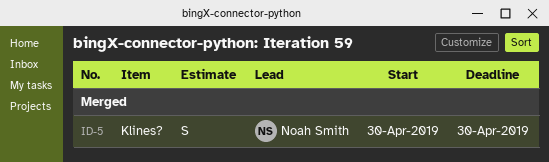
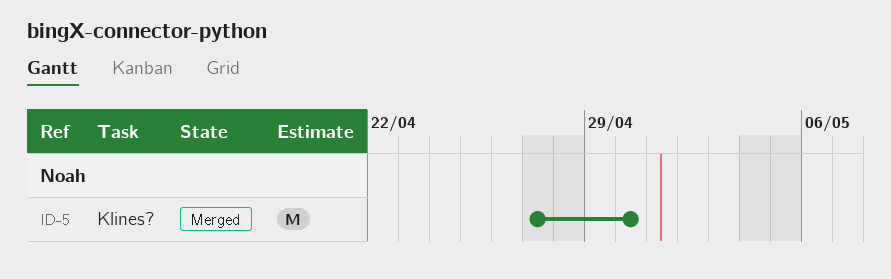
ID-5, estimate: S -> M
ID-5, start: Apr 30 -> Apr 27

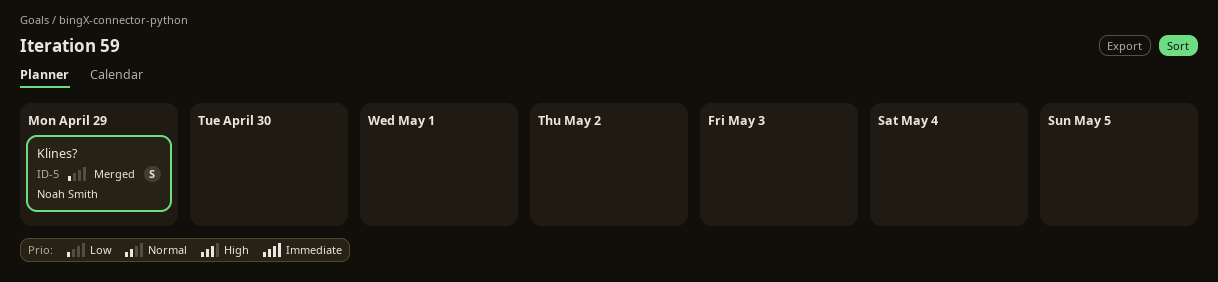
ID-5, estimate: M -> S
ID-5, due: Apr 30 -> Apr 29

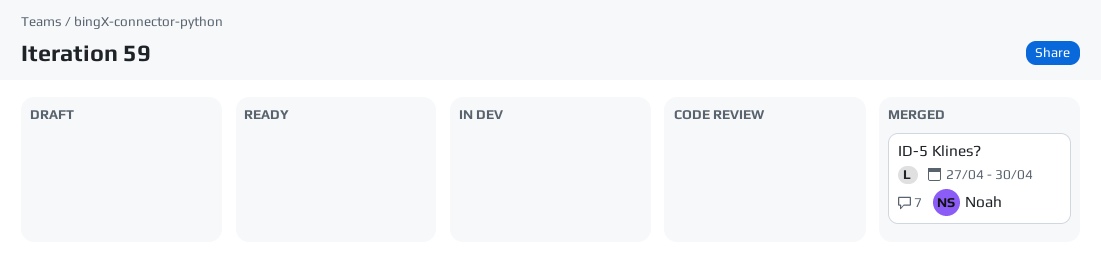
ID-5, estimate: S -> L
ID-5, due: Apr 29 -> Apr 30

